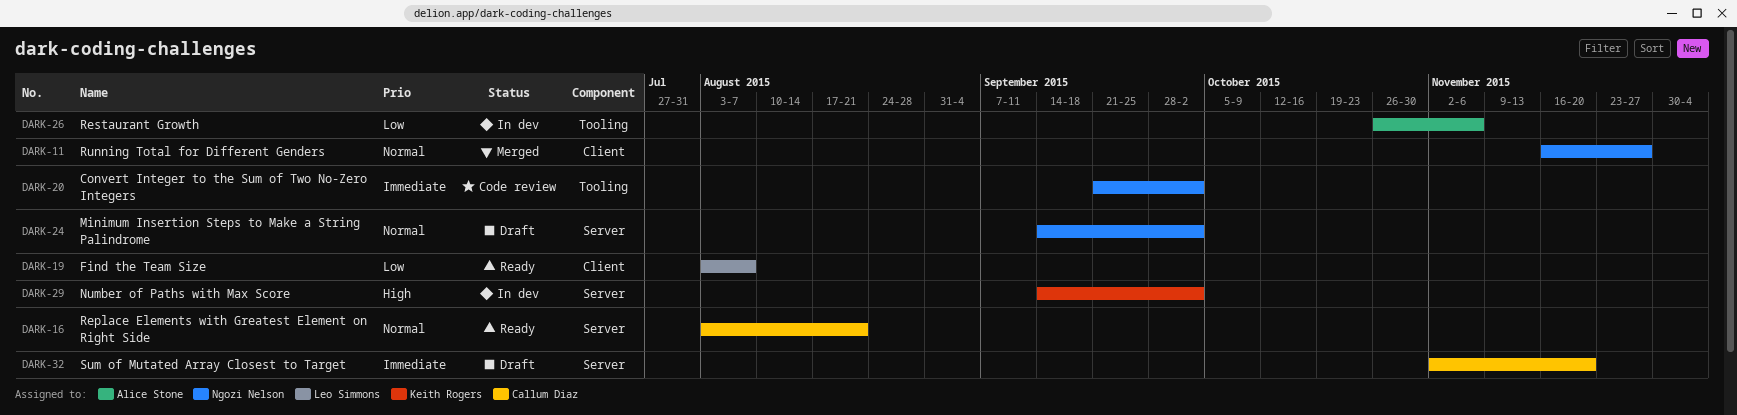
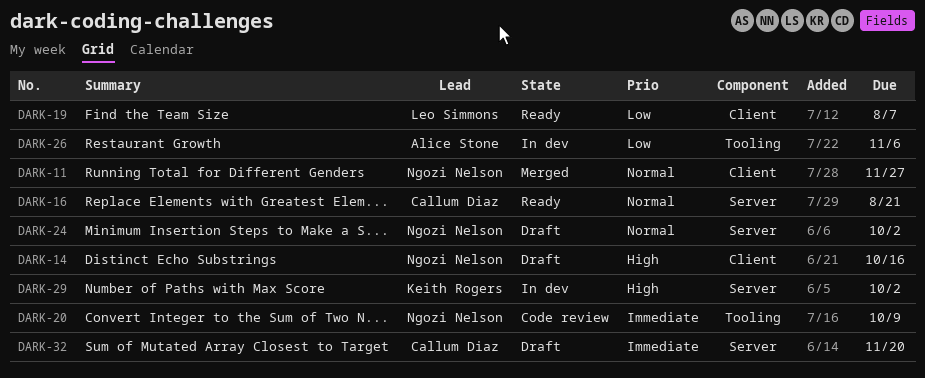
DARK-14: none -> present
DARK-20, due: Oct 2 -> Oct 9

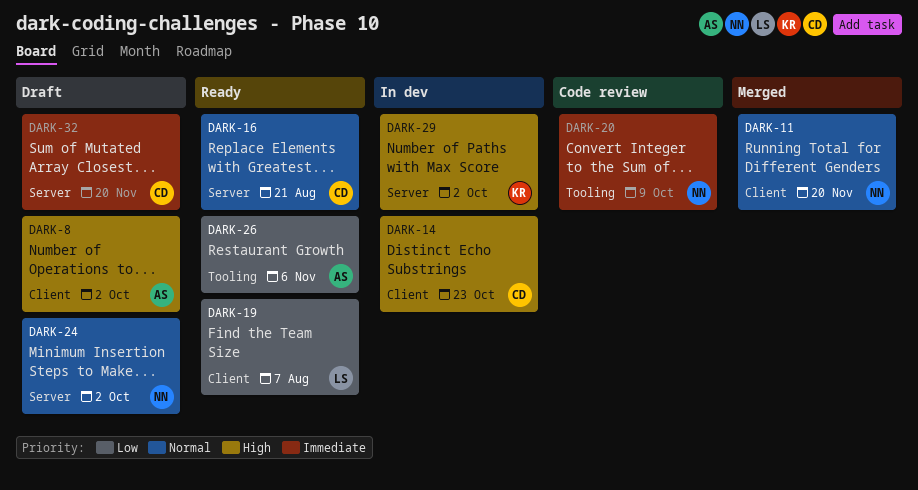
DARK-8: none -> present
DARK-11, due: Nov 27 -> Nov 20
DARK-14, status: Draft -> In dev
DARK-14, owner: Ngozi Nelson -> Callum Diaz
DARK-14, due: Oct 16 -> Oct 23
DARK-26, status: In dev -> Ready

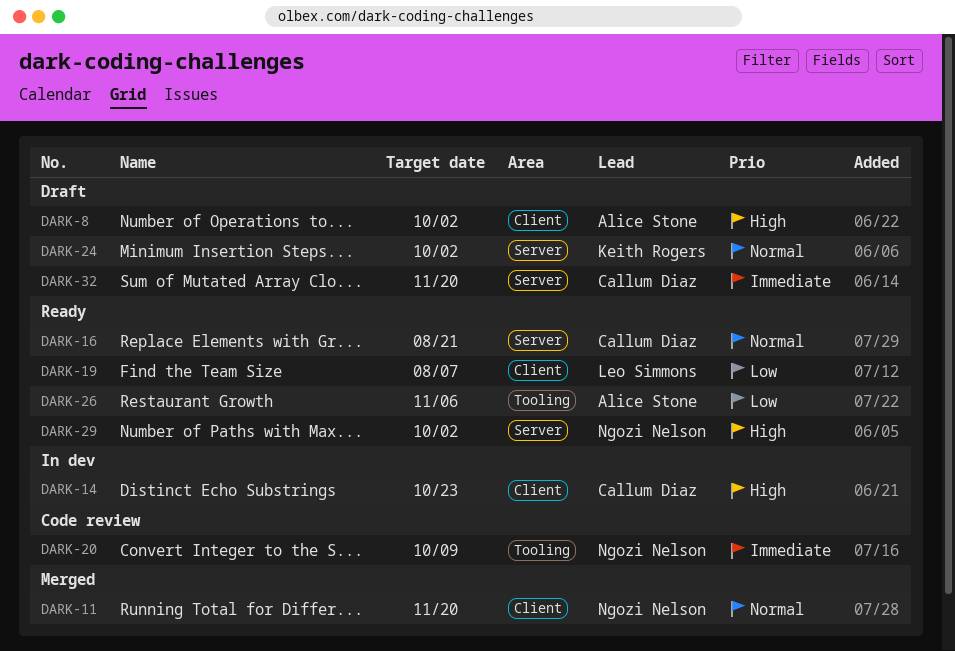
DARK-24, owner: Ngozi Nelson -> Keith Rogers
DARK-29, status: In dev -> Ready
DARK-29, owner: Keith Rogers -> Ngozi Nelson

